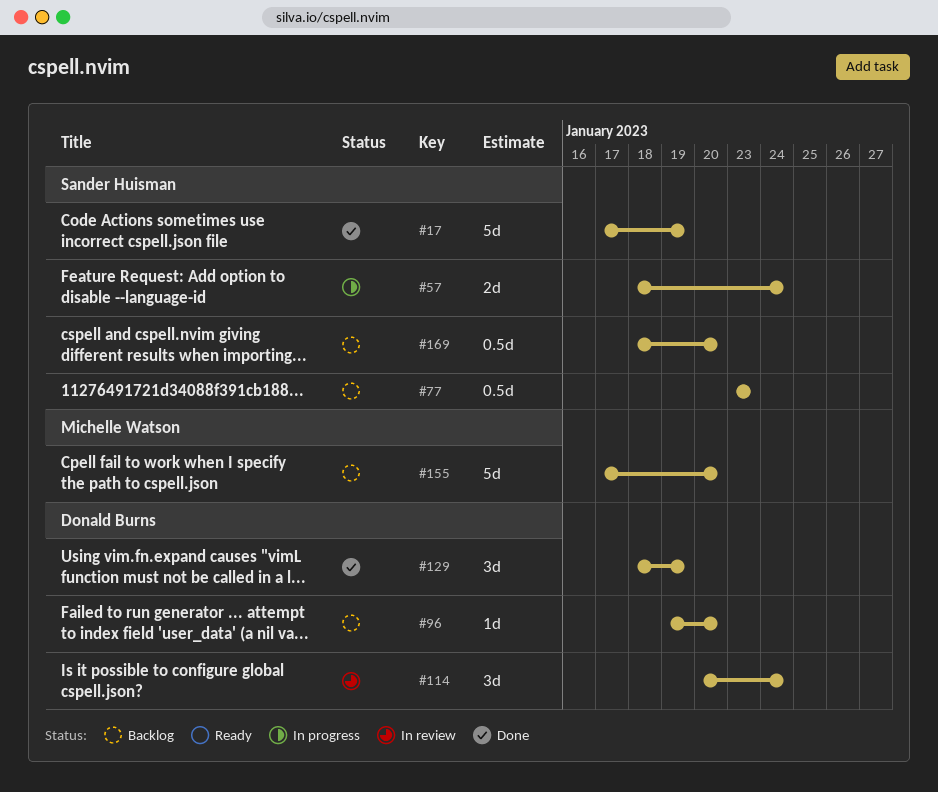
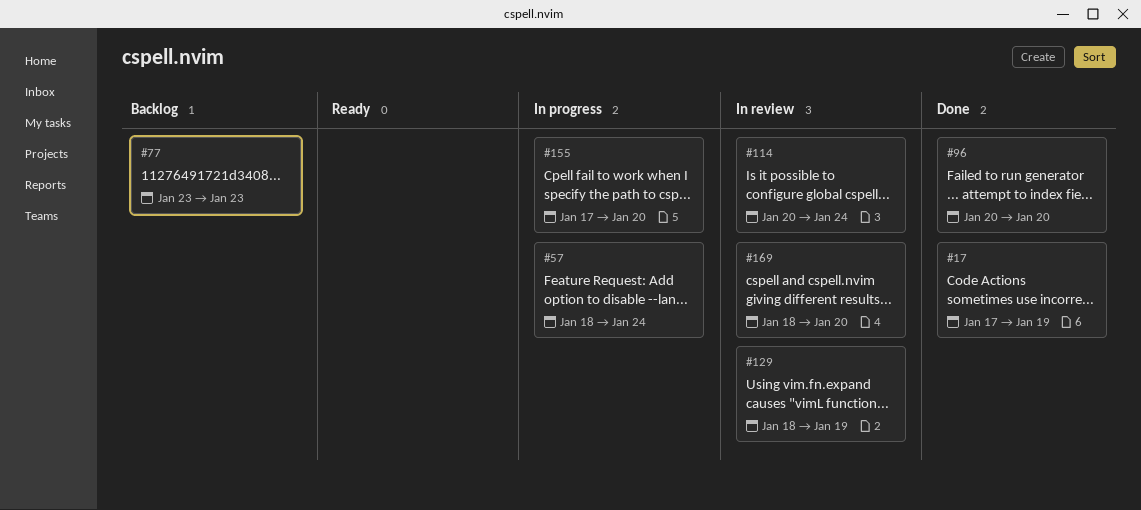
#96, status: Backlog -> Done
#96, start: Jan 19 -> Jan 20
#129, status: Done -> In review
#155, status: Backlog -> In progress
#169, status: Backlog -> In review

